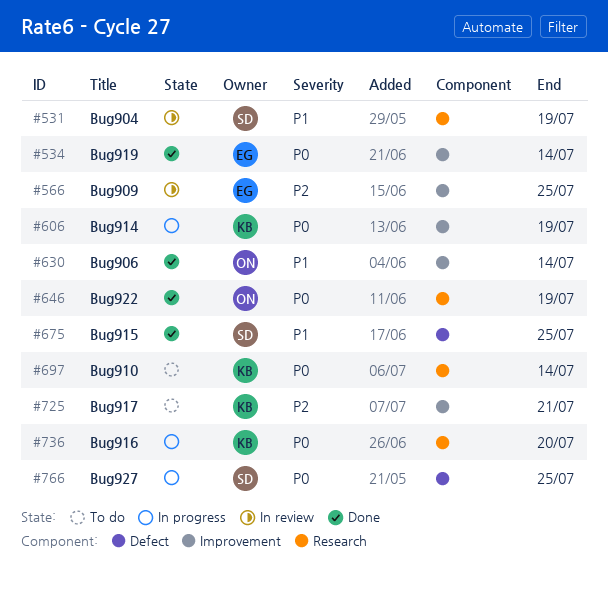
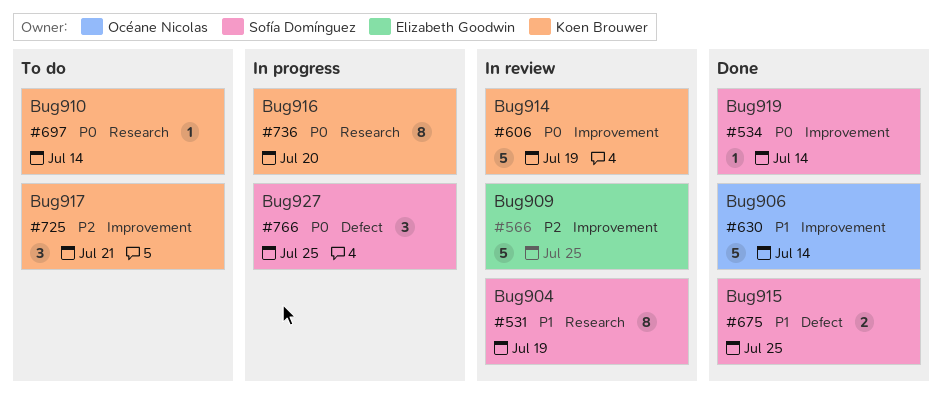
#534, owner: Elizabeth Goodwin -> Sofía Domínguez
#606, status: In progress -> In review
#646: present -> none

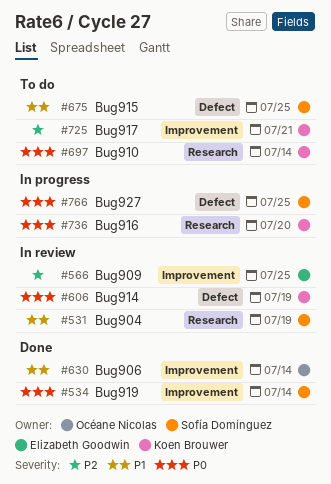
#606, label: Improvement -> Defect
#675, status: Done -> To do

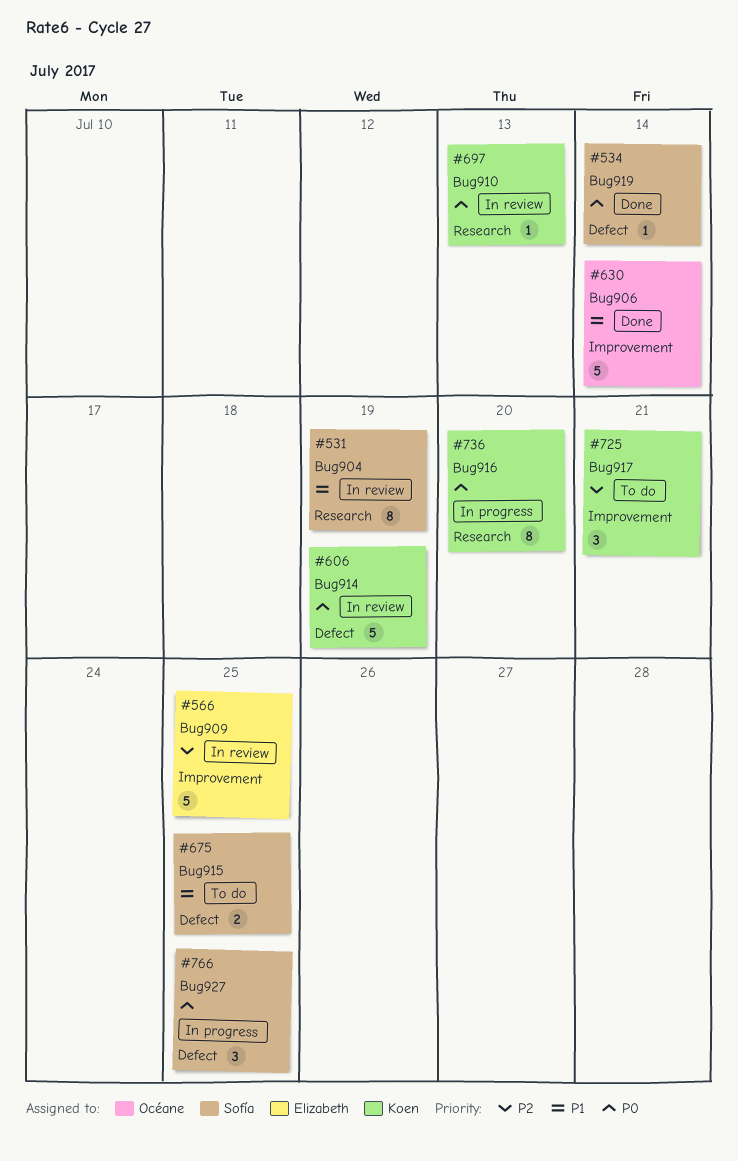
#534, label: Improvement -> Defect
#697, status: To do -> In review
#697, due: Jul 14 -> Jul 13

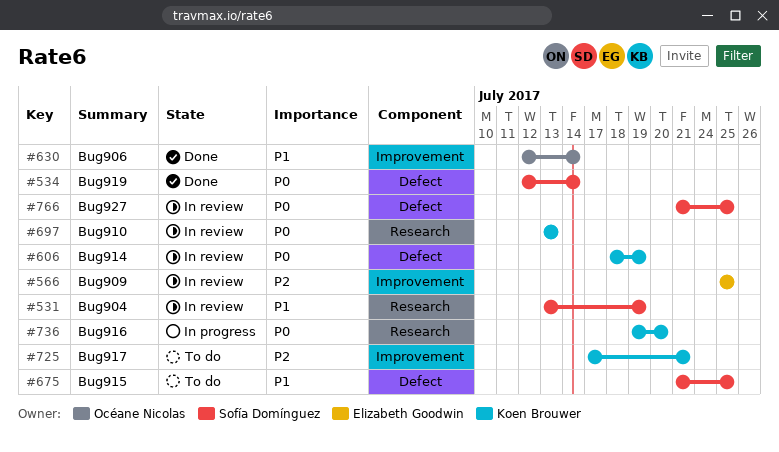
#766, status: In progress -> In review

